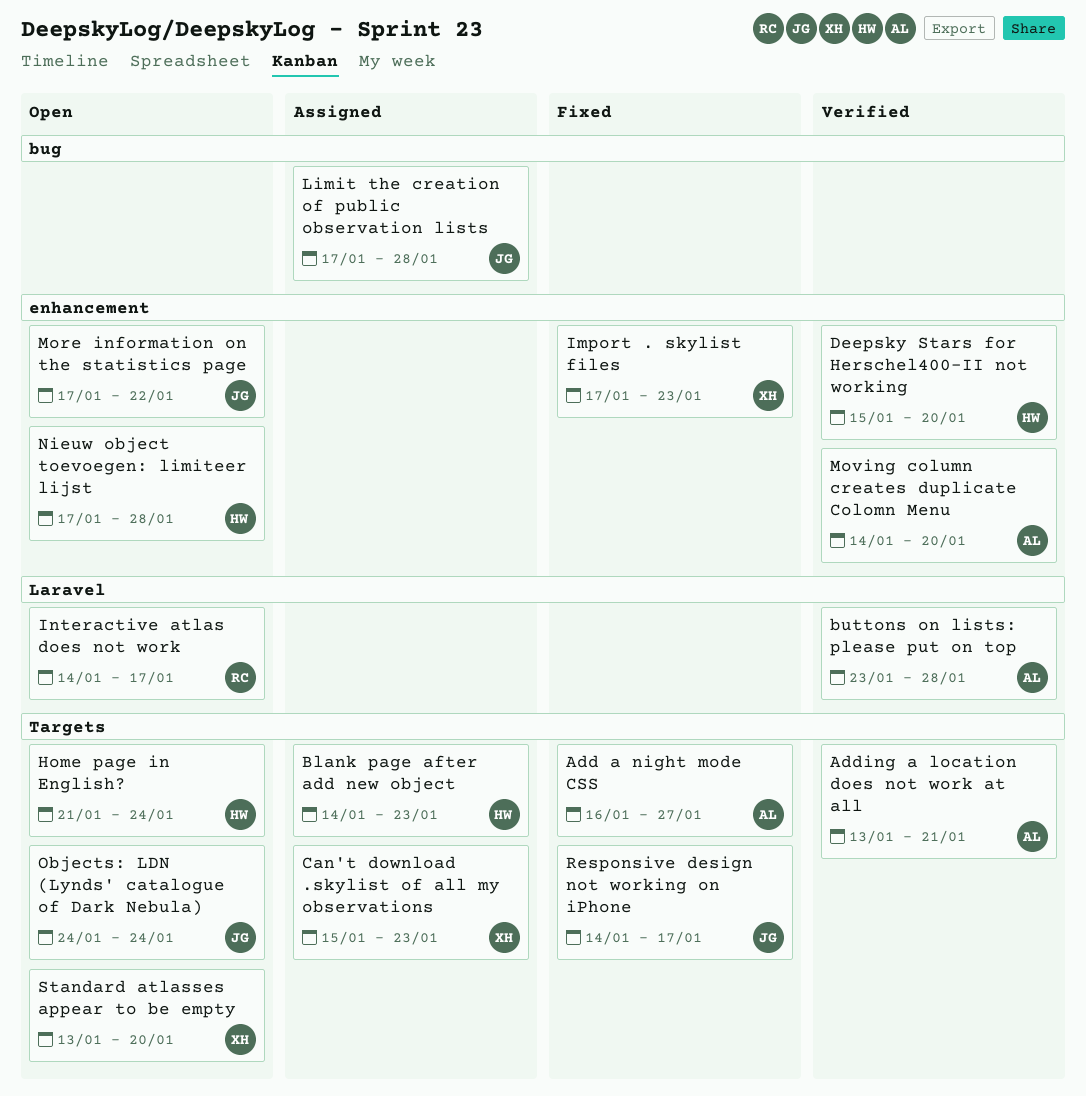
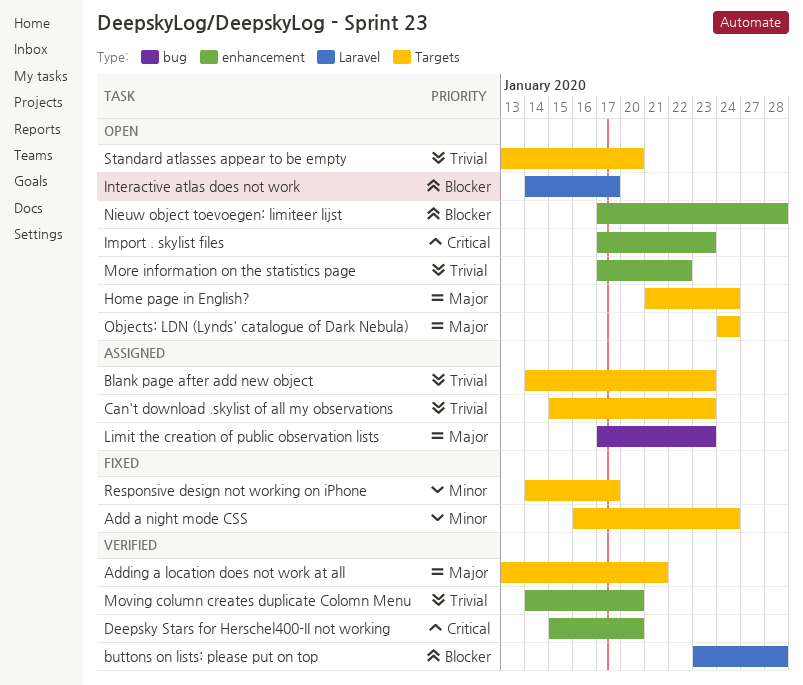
Add a night mode CSS, due: Jan 27 -> Jan 24
Import . skylist files, status: Fixed -> Open
Limit the creation of public observation lists, due: Jan 28 -> Jan 23

